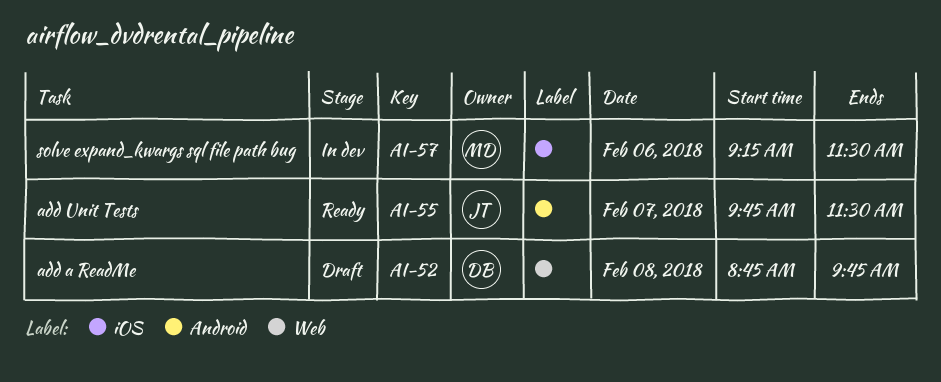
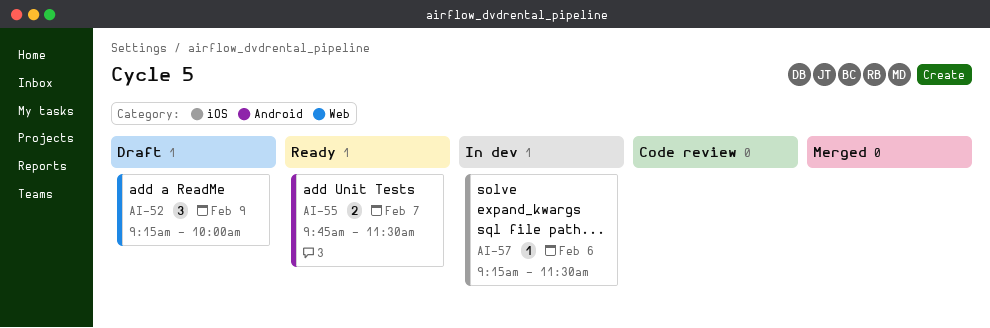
AI-52, day: Feb 8 -> Feb 9
AI-52, begins: 08:45 -> 09:15
AI-52, ends: 09:45 -> 10:00

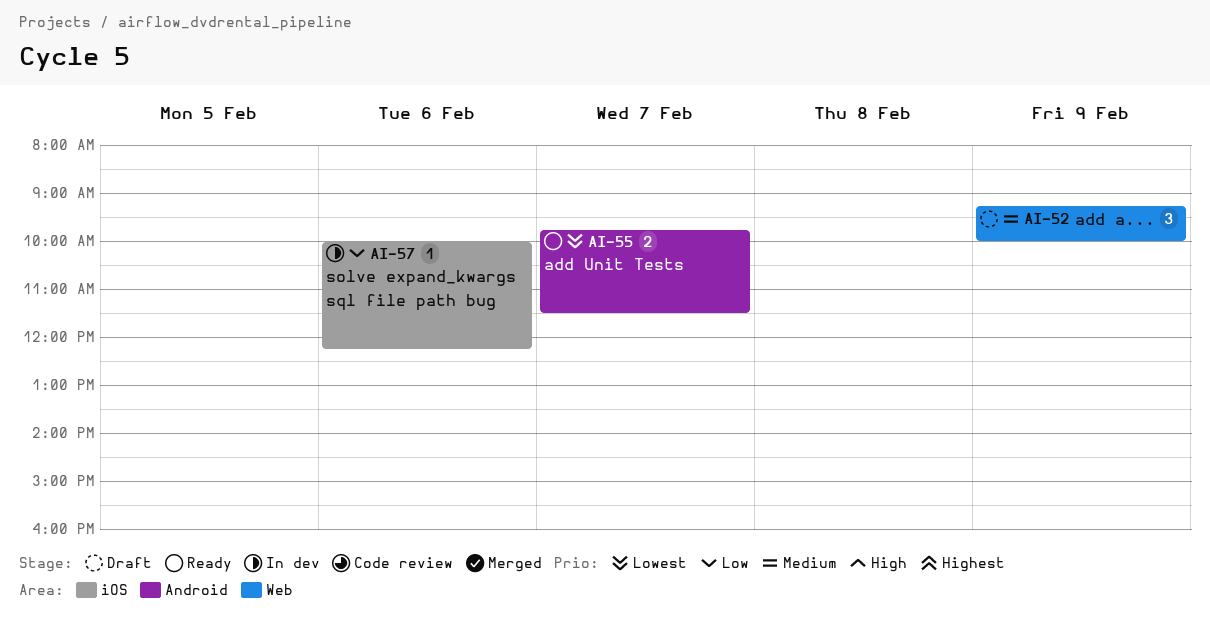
AI-57, begins: 09:15 -> 10:00
AI-57, ends: 11:30 -> 12:15

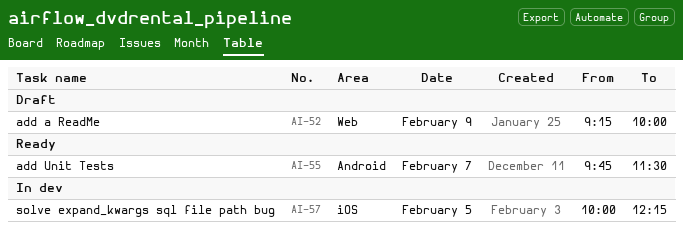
AI-57, day: Feb 6 -> Feb 5

